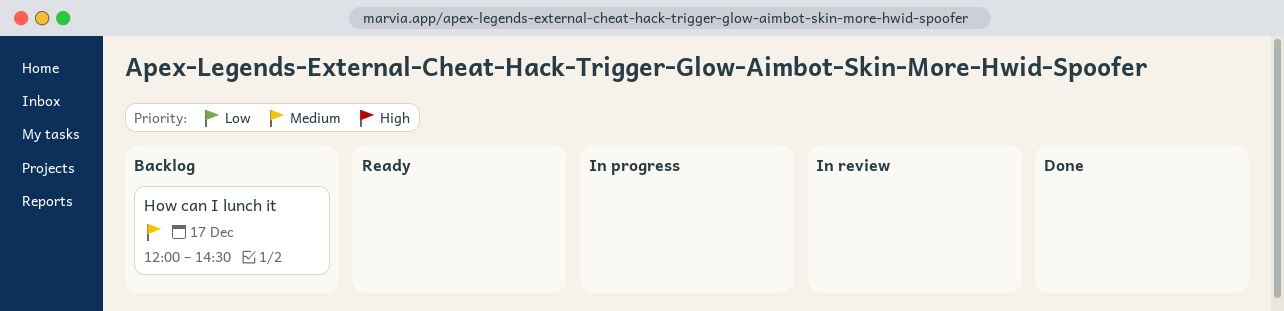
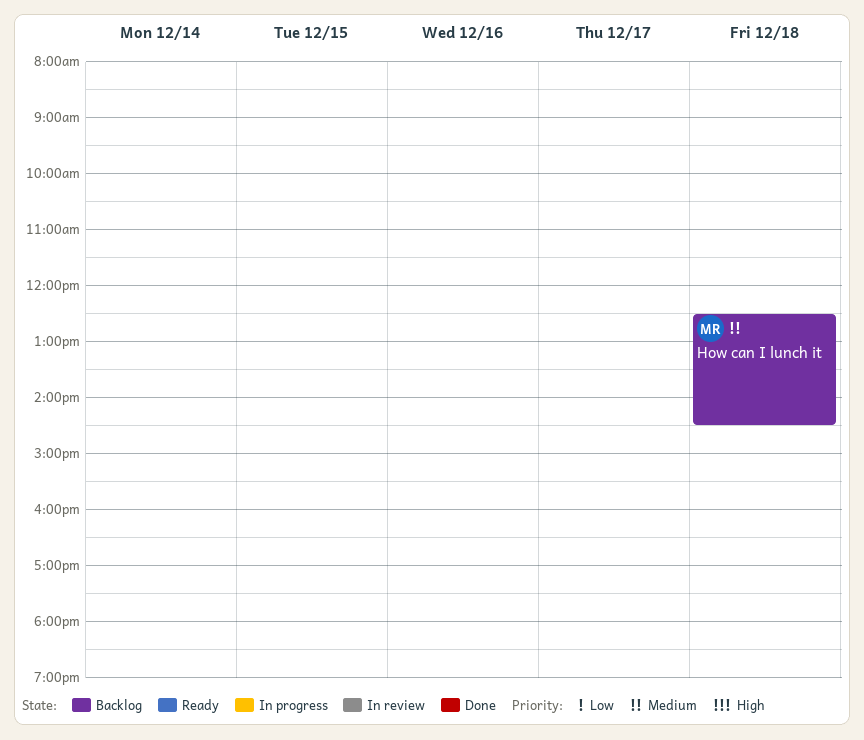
How can I lunch it, day: Dec 17 -> Dec 18
How can I lunch it, begins: 12:00 -> 12:30

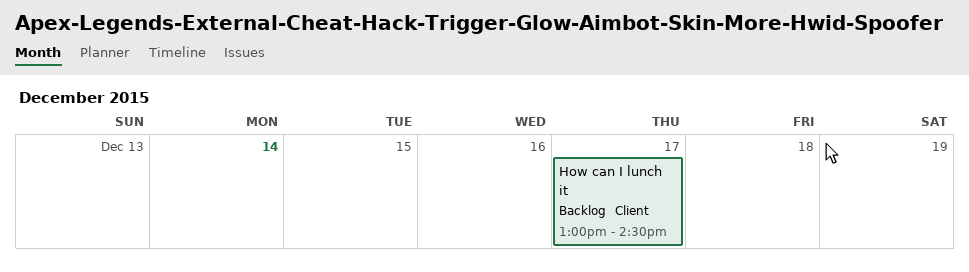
How can I lunch it, day: Dec 18 -> Dec 17
How can I lunch it, begins: 12:30 -> 13:00

